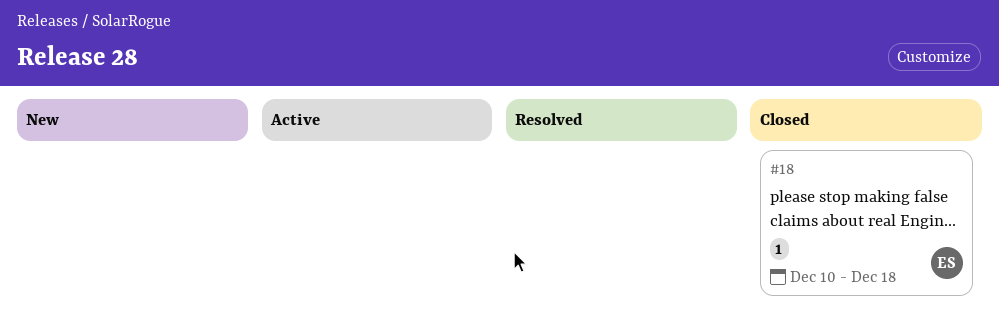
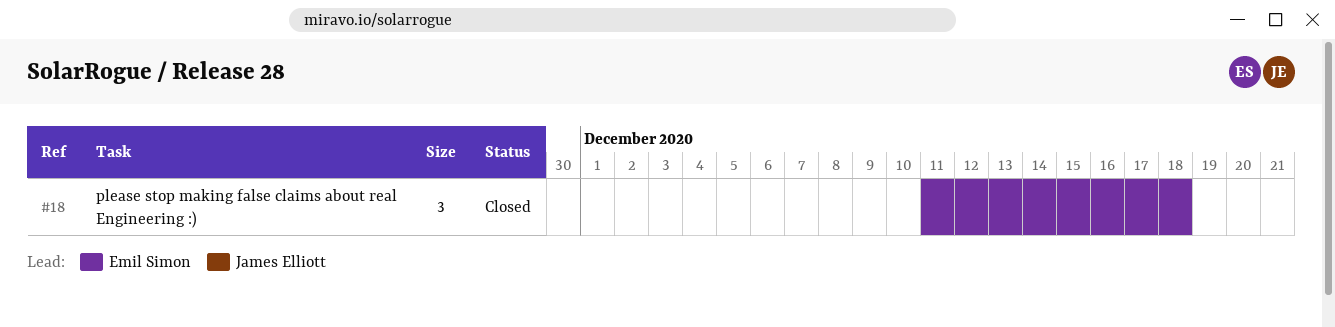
#18, estimate: 1 -> 3
#18, start: Dec 10 -> Dec 11

